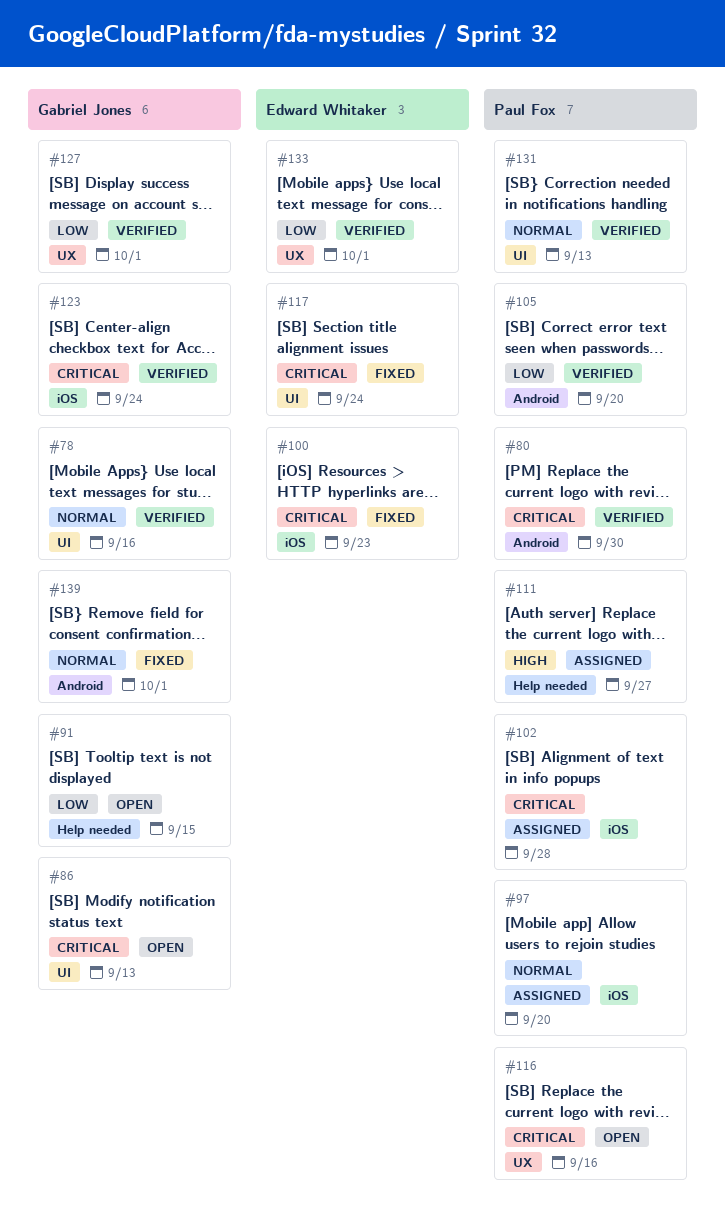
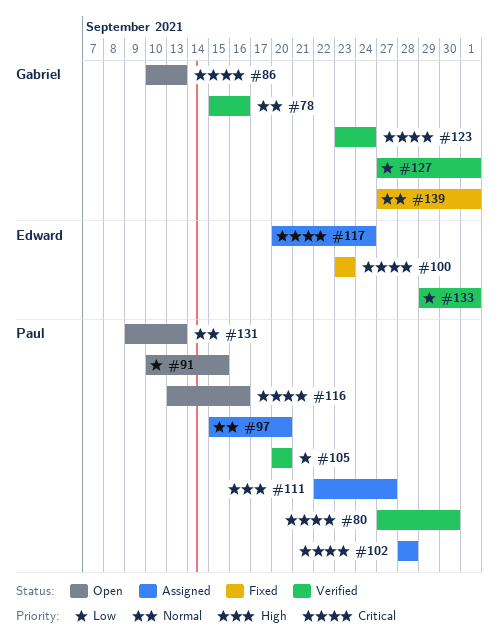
#91, owner: Gabriel Jones -> Paul Fox
#117, status: Fixed -> Assigned
#131, status: Verified -> Open

